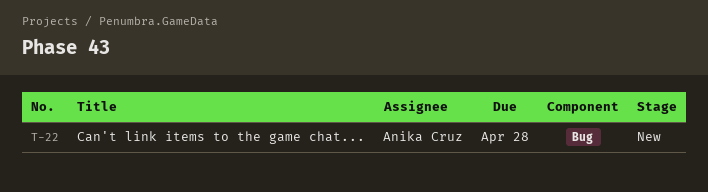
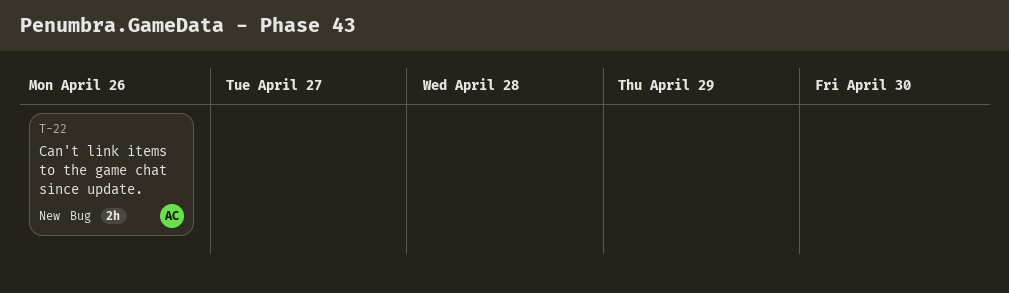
T-22, due: Apr 28 -> Apr 26

